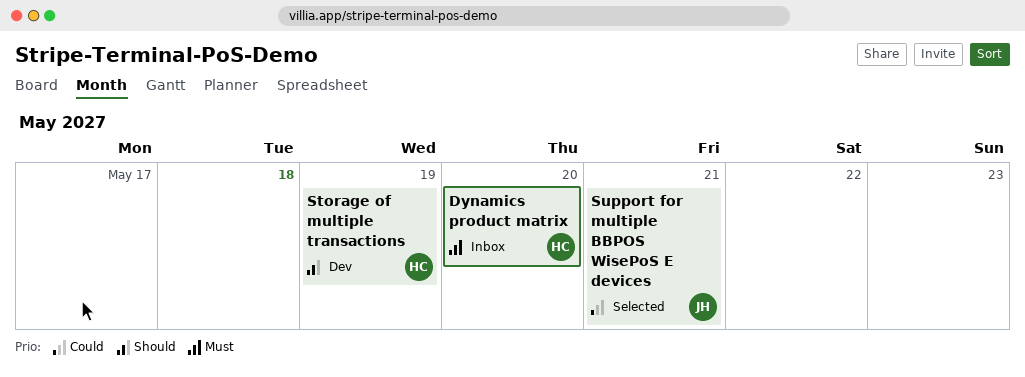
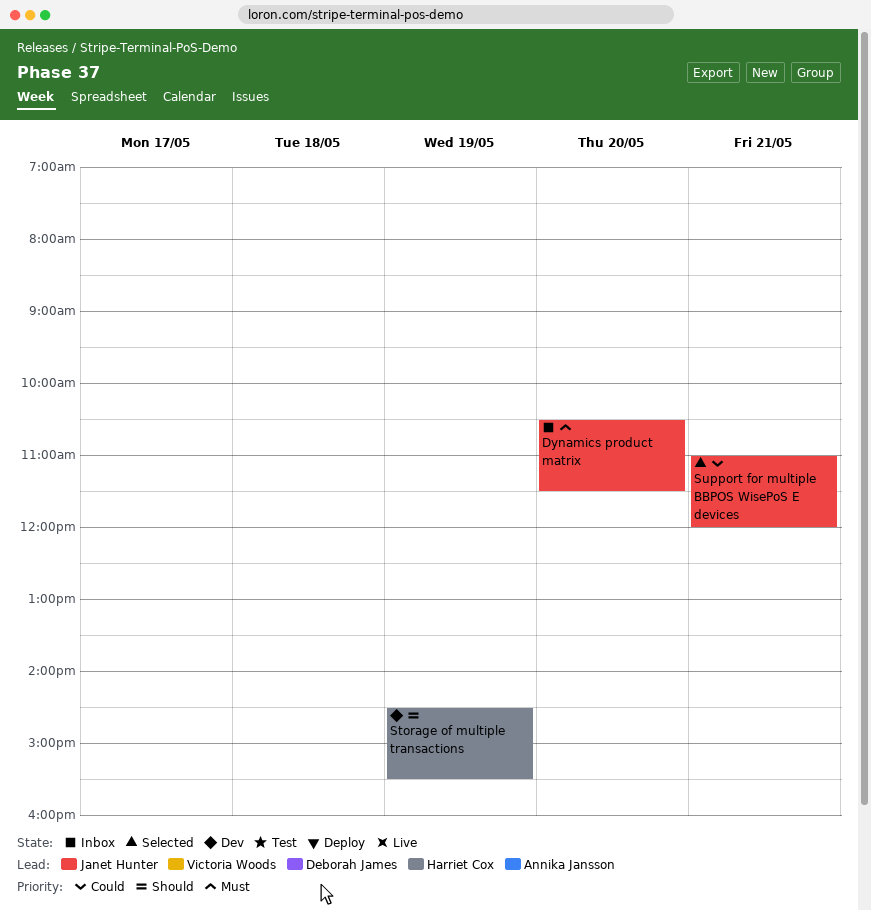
Dynamics product matrix, owner: Harriet Cox -> Janet Hunter

